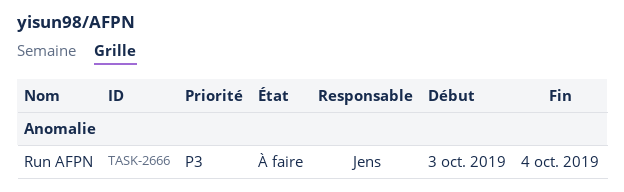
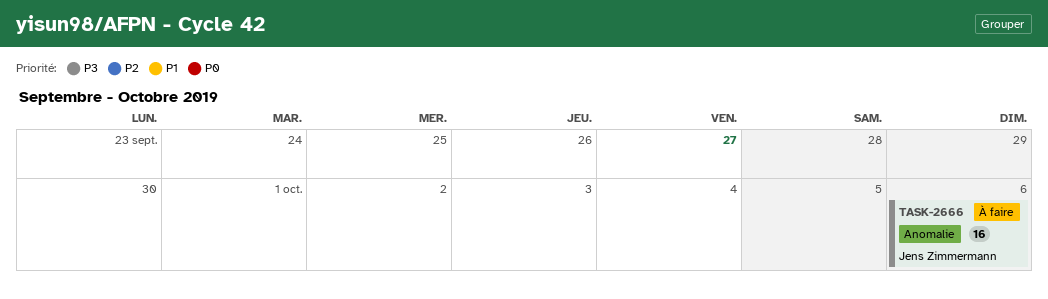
TASK-2666, due: Oct 4 -> Oct 6

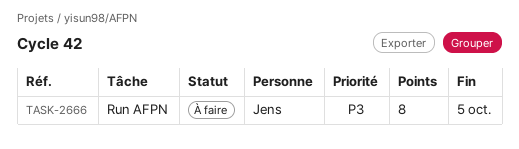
TASK-2666, estimate: 16 -> 8
TASK-2666, due: Oct 6 -> Oct 5

